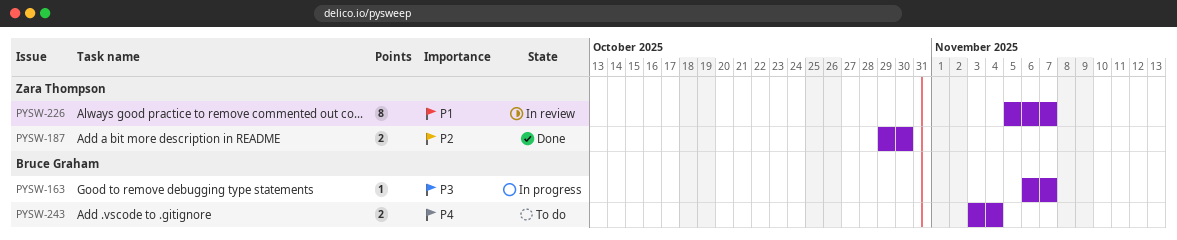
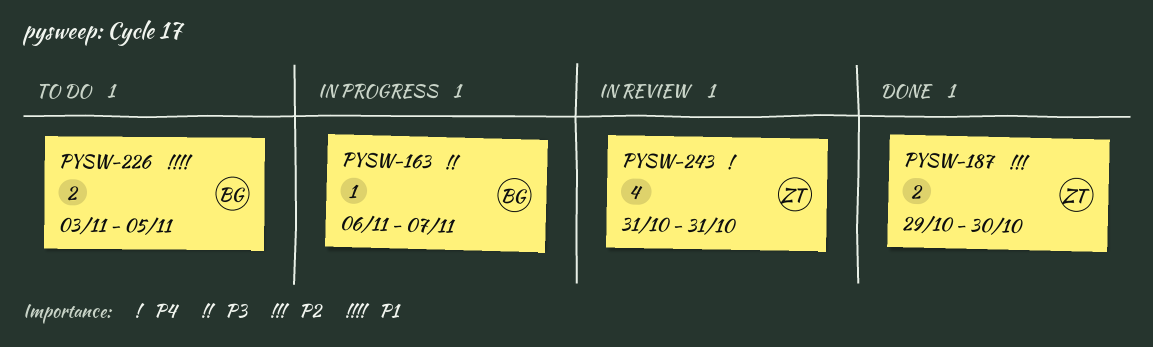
PYSW-226, status: In review -> To do
PYSW-226, owner: Zara Thompson -> Bruce Graham
PYSW-226, estimate: 8 -> 2
PYSW-226, start: Nov 5 -> Nov 3
PYSW-226, due: Nov 7 -> Nov 5
PYSW-243, status: To do -> In review
PYSW-243, owner: Bruce Graham -> Zara Thompson
PYSW-243, estimate: 2 -> 4
PYSW-243, start: Nov 3 -> Oct 31
PYSW-243, due: Nov 4 -> Oct 31

